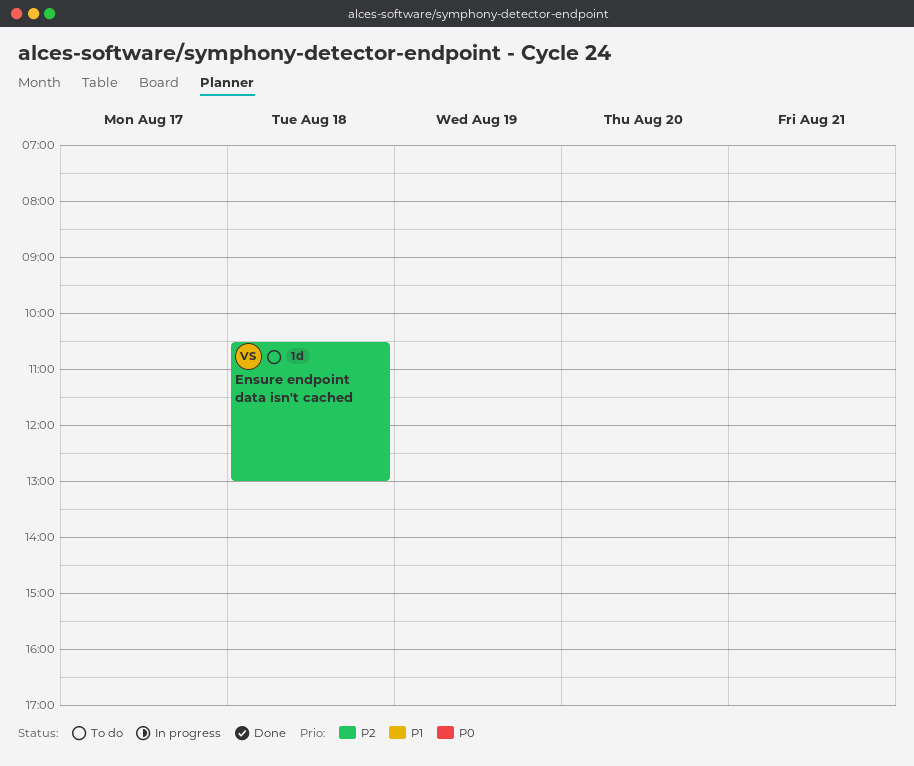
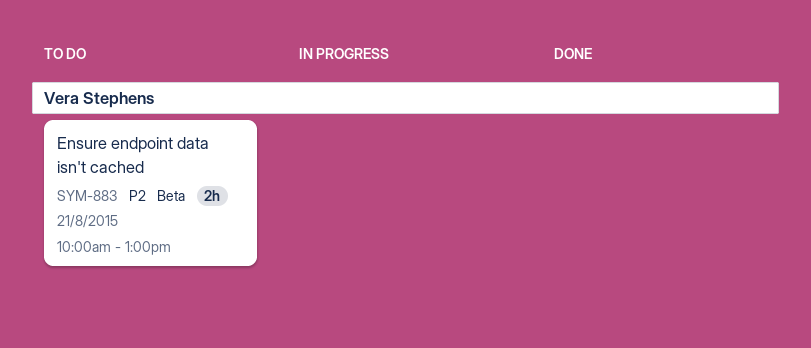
Ensure endpoint data isn't cached, estimate: 1d -> 2h
Ensure endpoint data isn't cached, day: Aug 18 -> Aug 21
Ensure endpoint data isn't cached, begins: 10:30 -> 10:00

